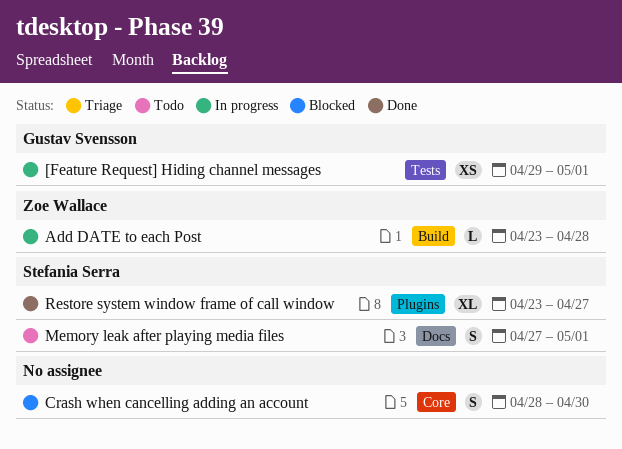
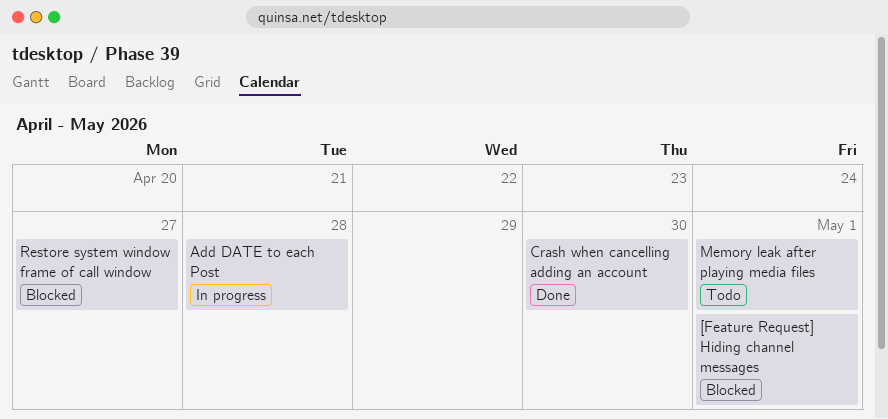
[Feature Request] Hiding channel messages, status: In progress -> Blocked
Crash when cancelling adding an account, status: Blocked -> Done
Restore system window frame of call window, status: Done -> Blocked

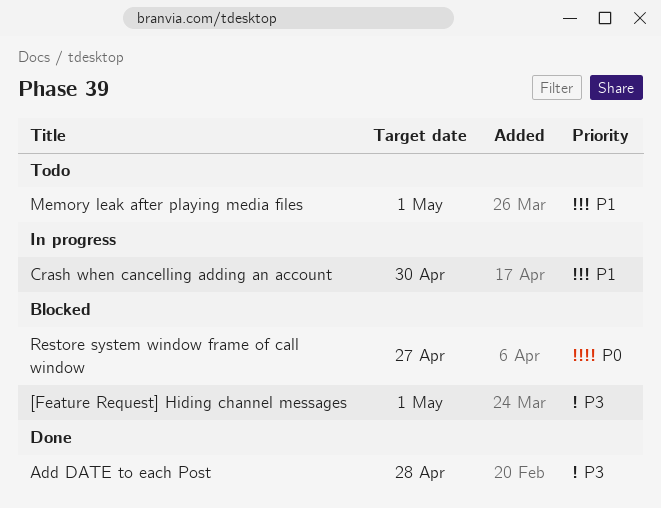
Add DATE to each Post, status: In progress -> Done
Crash when cancelling adding an account, status: Done -> In progress

